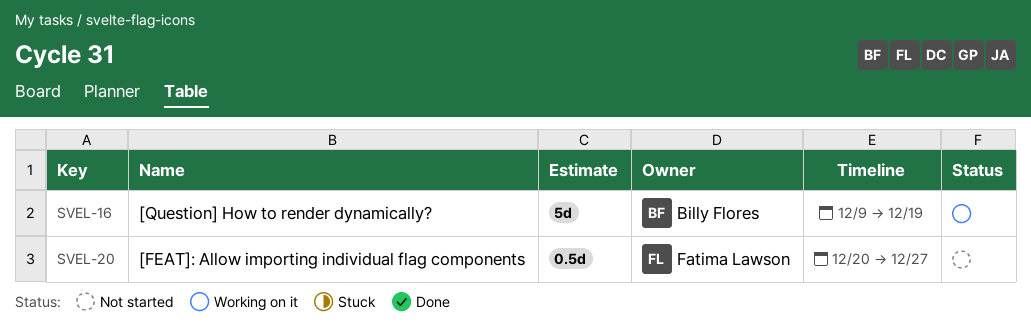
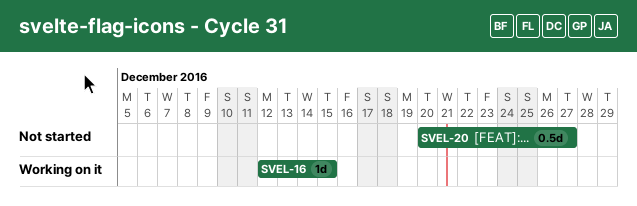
SVEL-16, estimate: 5d -> 1d
SVEL-16, start: Dec 9 -> Dec 12
SVEL-16, due: Dec 19 -> Dec 15

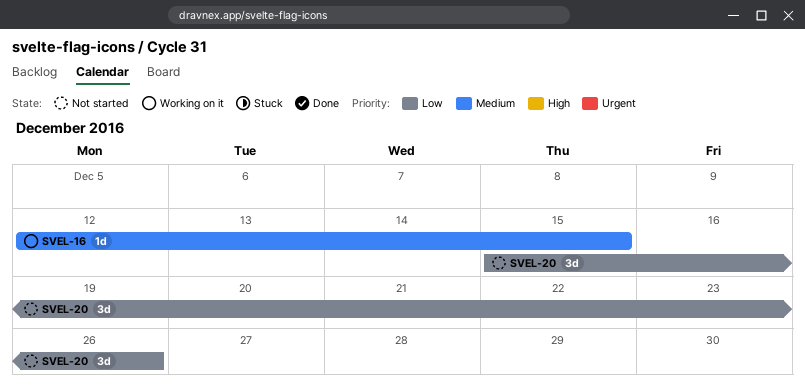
SVEL-20, estimate: 0.5d -> 3d
SVEL-20, start: Dec 20 -> Dec 15
SVEL-20, due: Dec 27 -> Dec 26

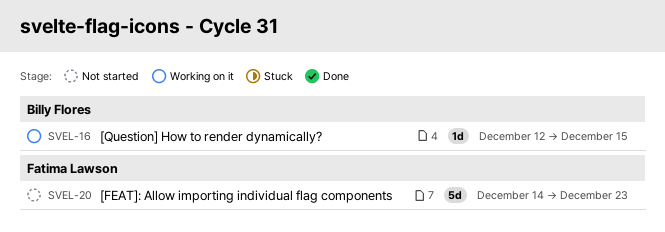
SVEL-20, estimate: 3d -> 5d
SVEL-20, start: Dec 15 -> Dec 14
SVEL-20, due: Dec 26 -> Dec 23

